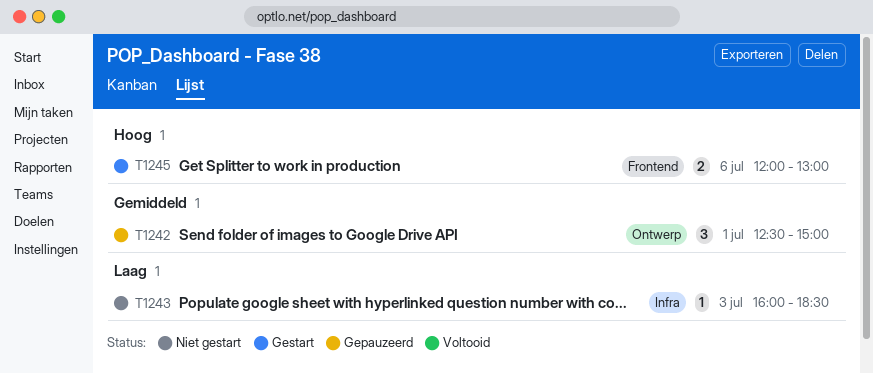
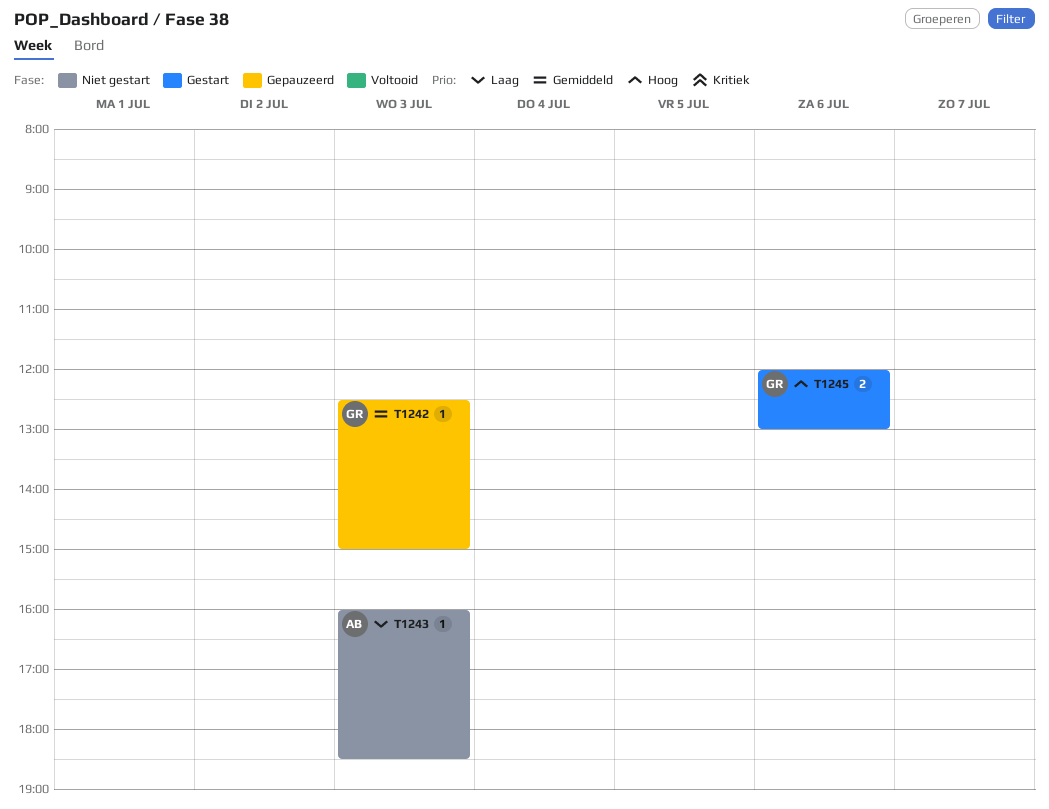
T1242, estimate: 3 -> 1
T1242, day: Jul 1 -> Jul 3

